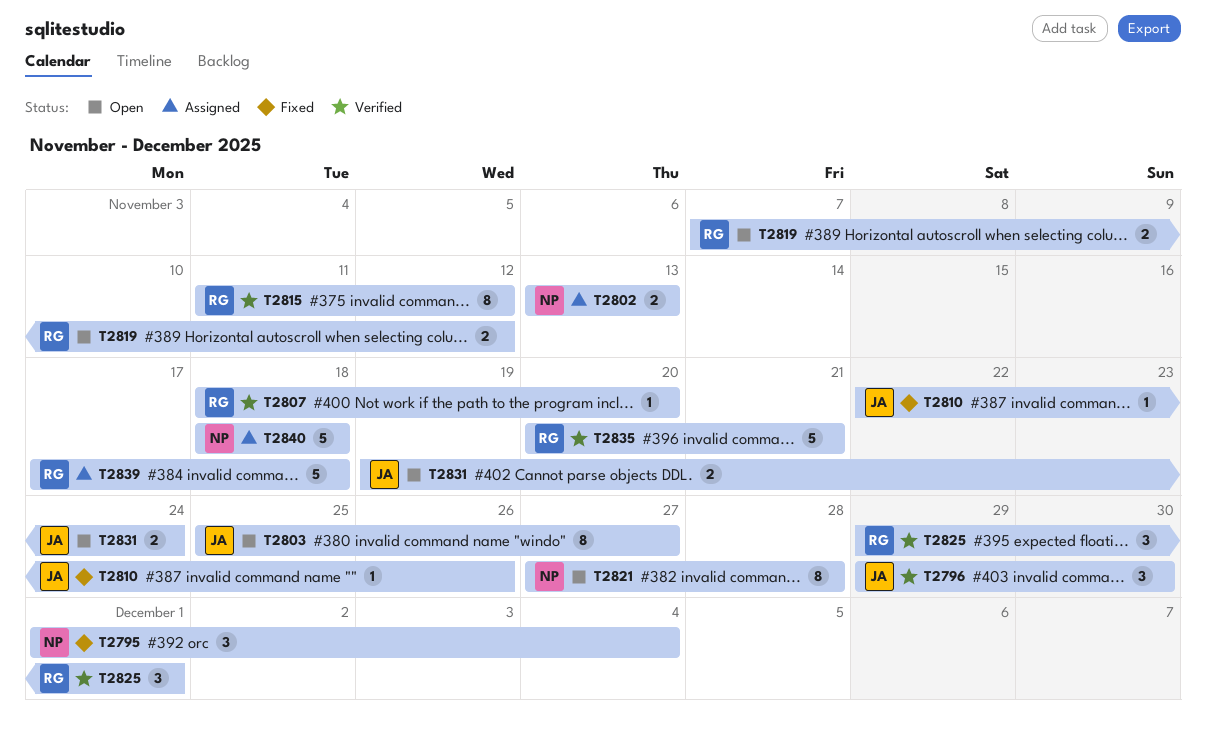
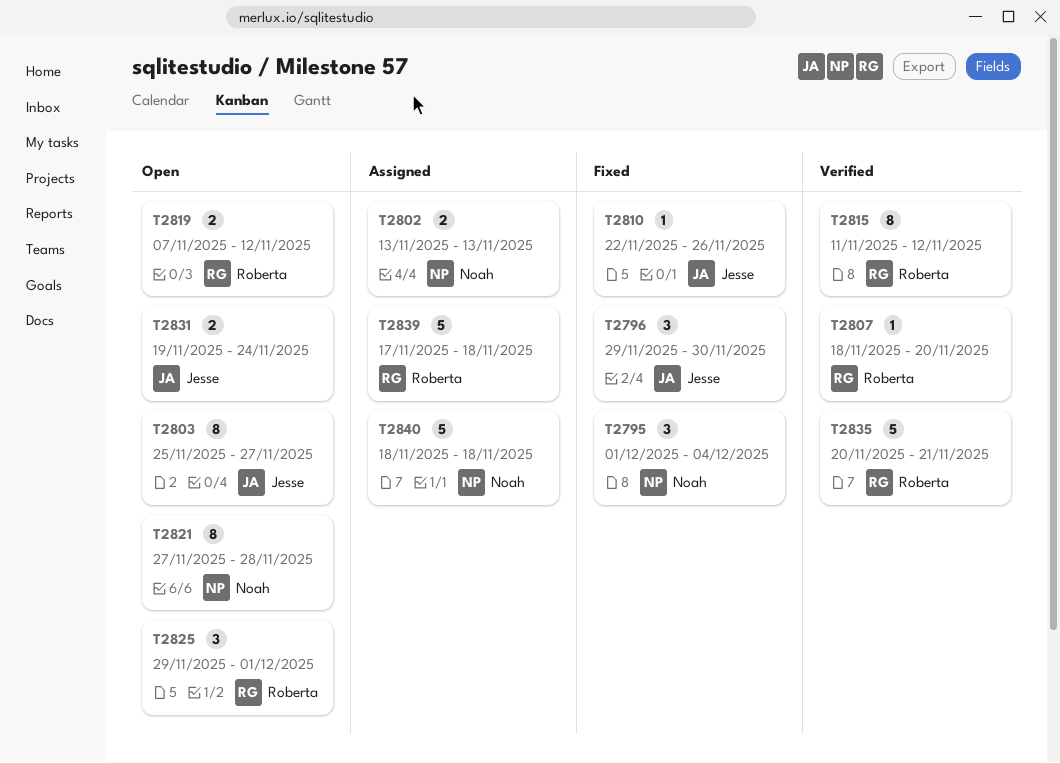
T2796, status: Verified -> Fixed
T2825, status: Verified -> Open

